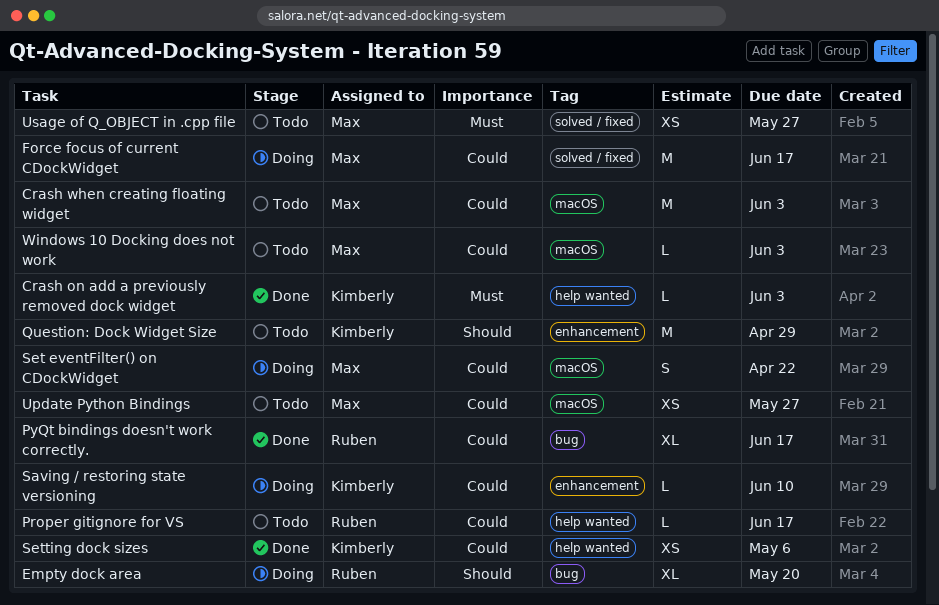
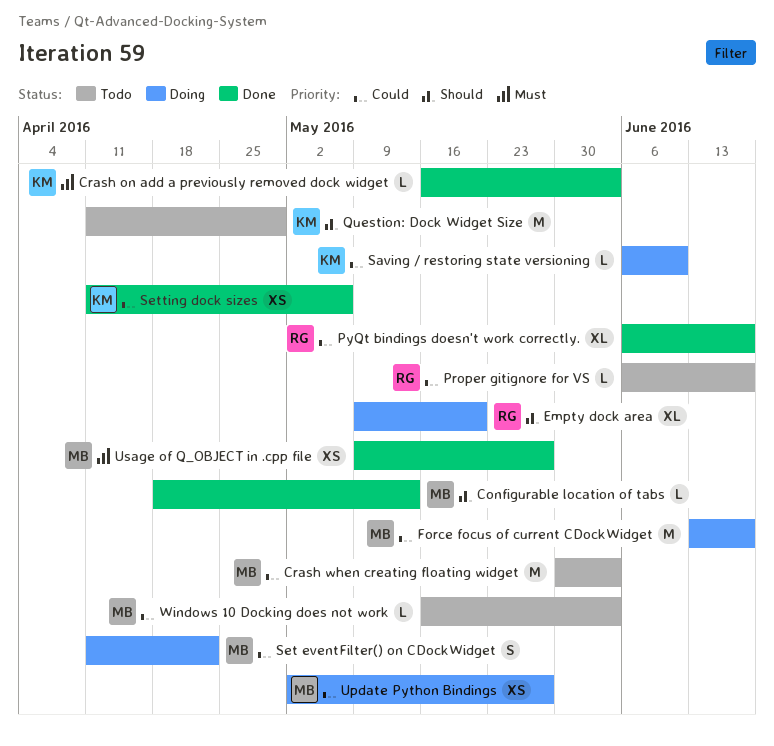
Configurable location of tabs: none -> present
Update Python Bindings, status: Todo -> Doing
Usage of Q_OBJECT in .cpp file, status: Todo -> Done

